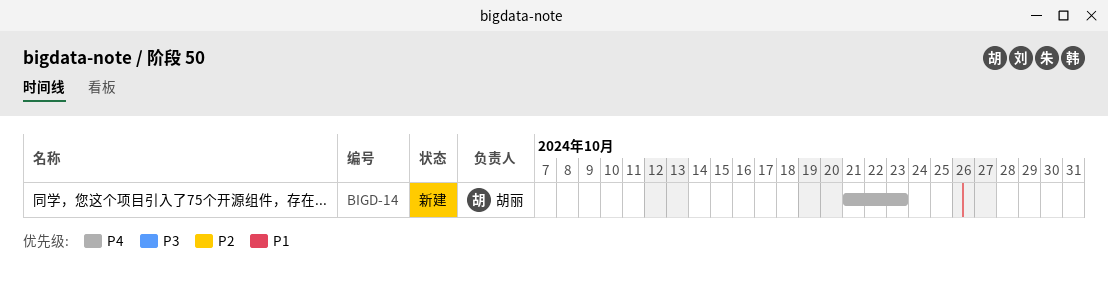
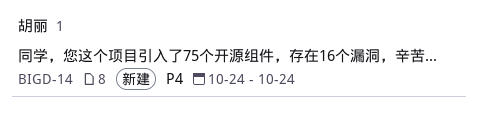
BIGD-14, start: Oct 21 -> Oct 24
BIGD-14, due: Oct 23 -> Oct 24

